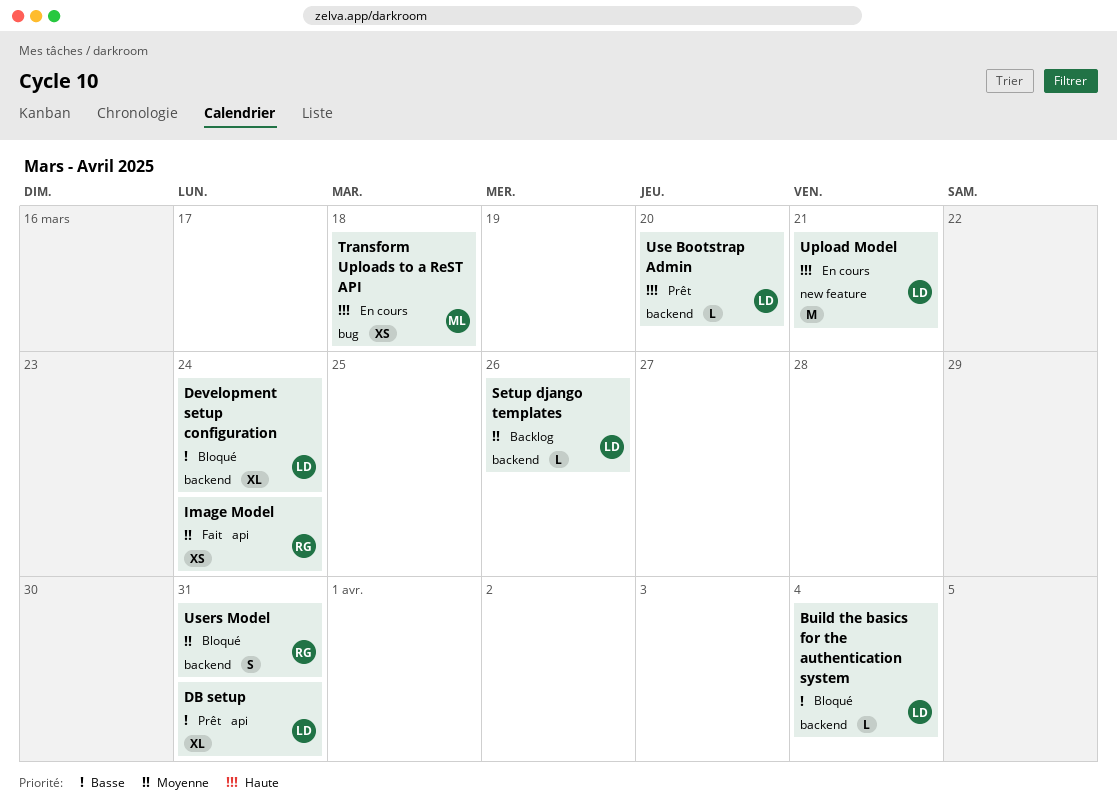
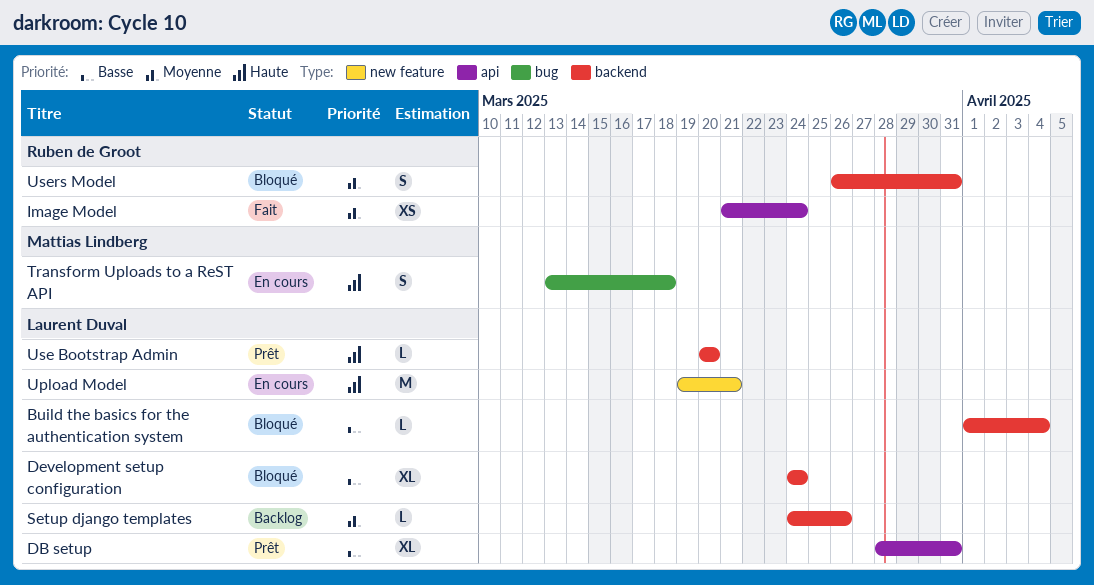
Transform Uploads to a ReST API, estimate: XS -> S

